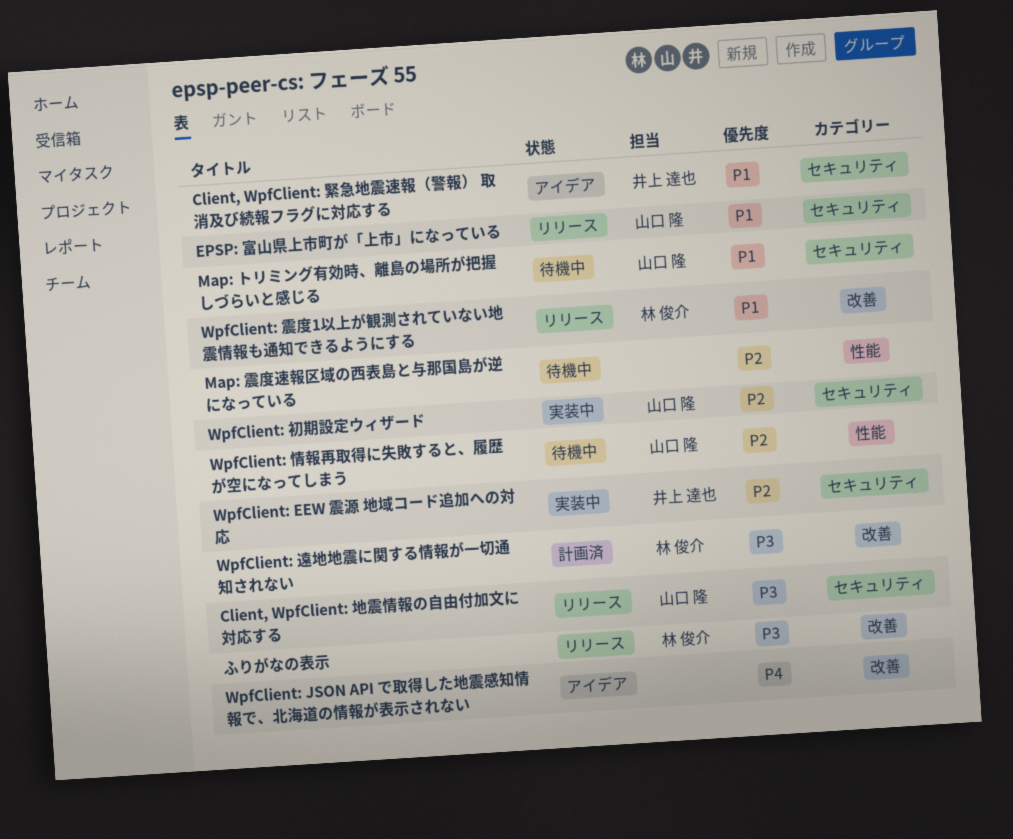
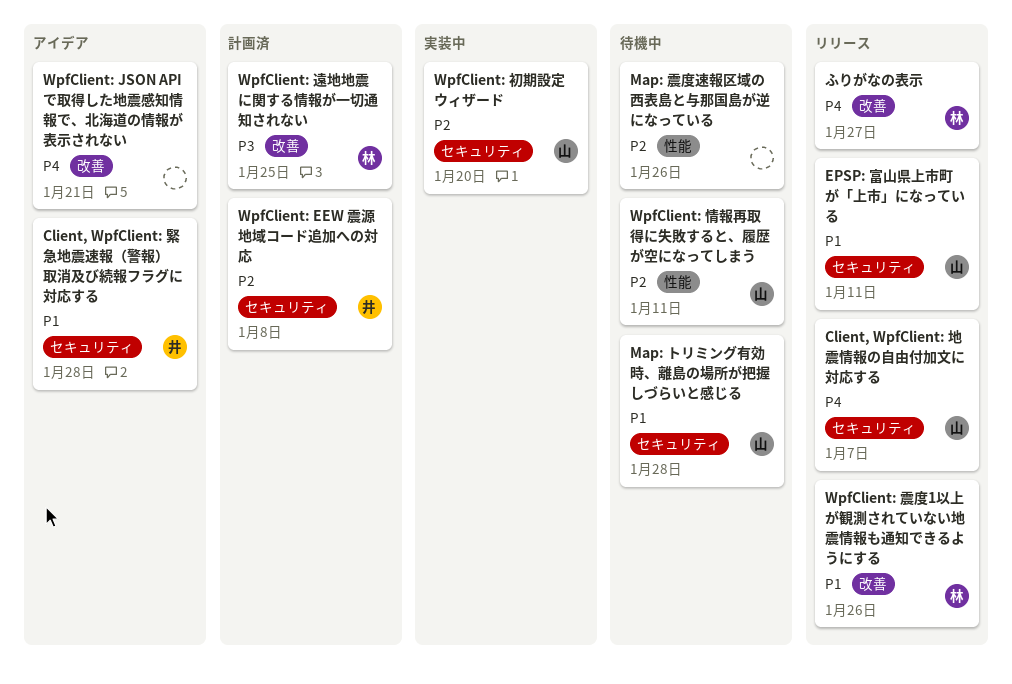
Client, WpfClient: 地震情報の自由付加文に対応する, priority: P3 -> P4
WpfClient: EEW 震源 地域コード追加への対応, status: 実装中 -> 計画済
ふりがなの表示, priority: P3 -> P4

